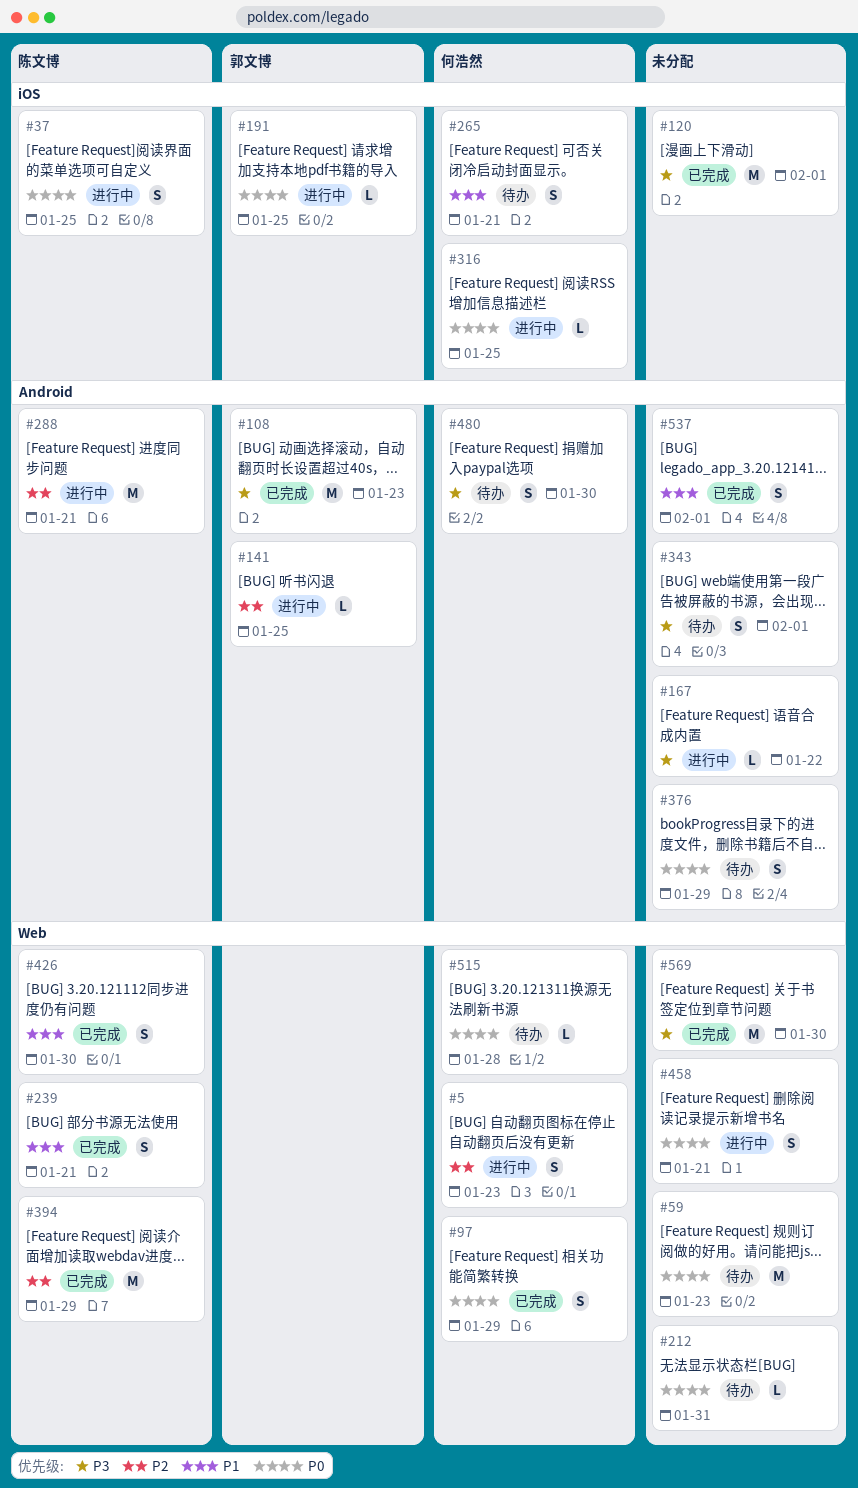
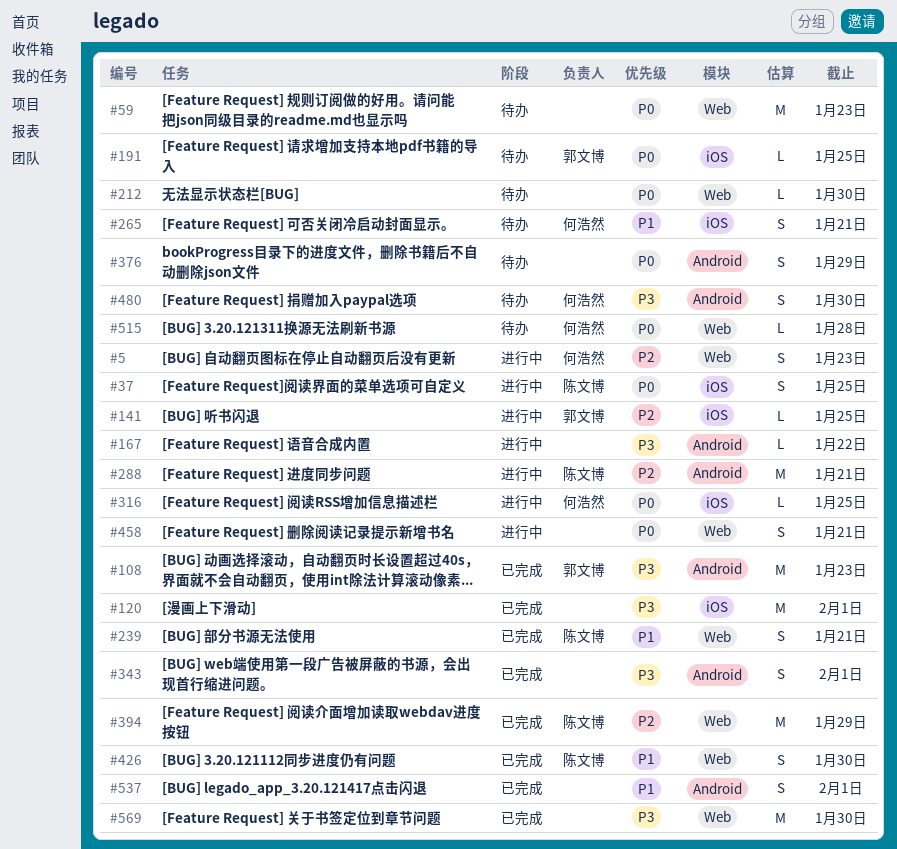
#97: present -> none
#141, label: Android -> iOS
#191, status: 进行中 -> 待办
#212, due: Jan 31 -> Jan 30
#343, status: 待办 -> 已完成

